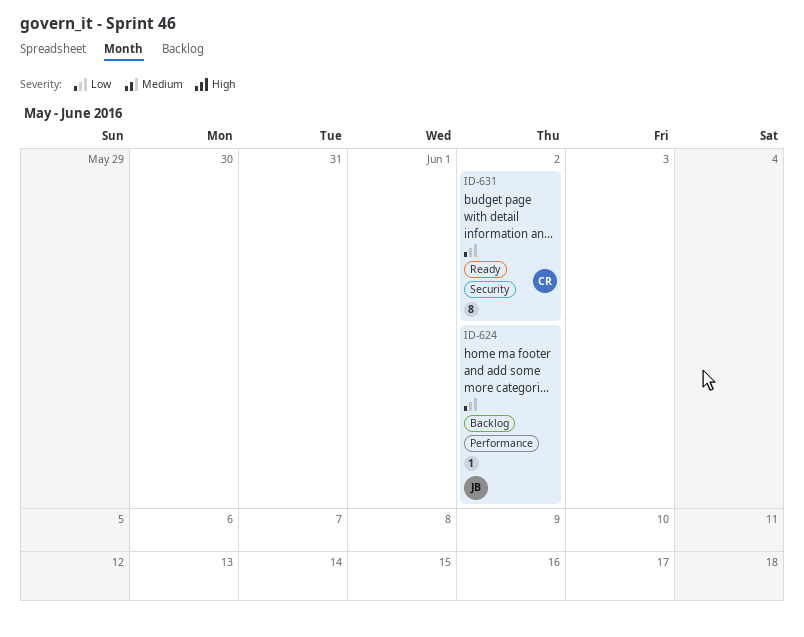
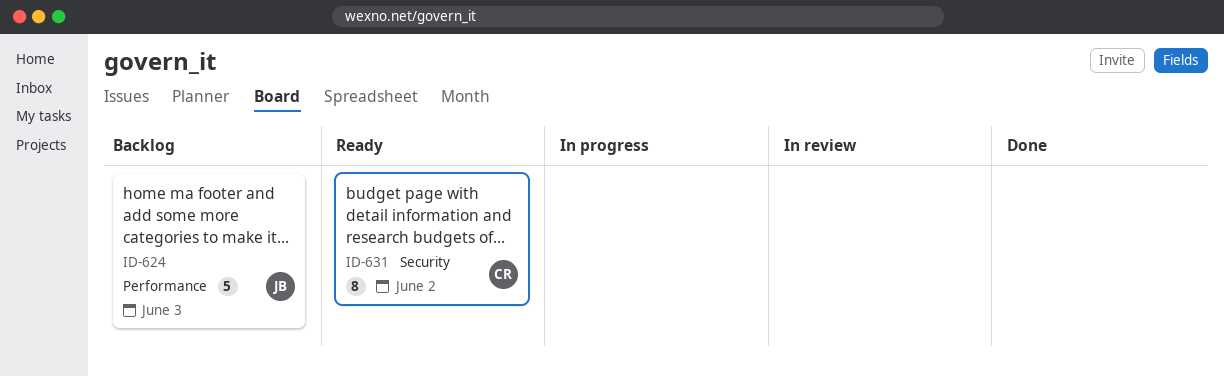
ID-624, estimate: 1 -> 5
ID-624, due: Jun 2 -> Jun 3

